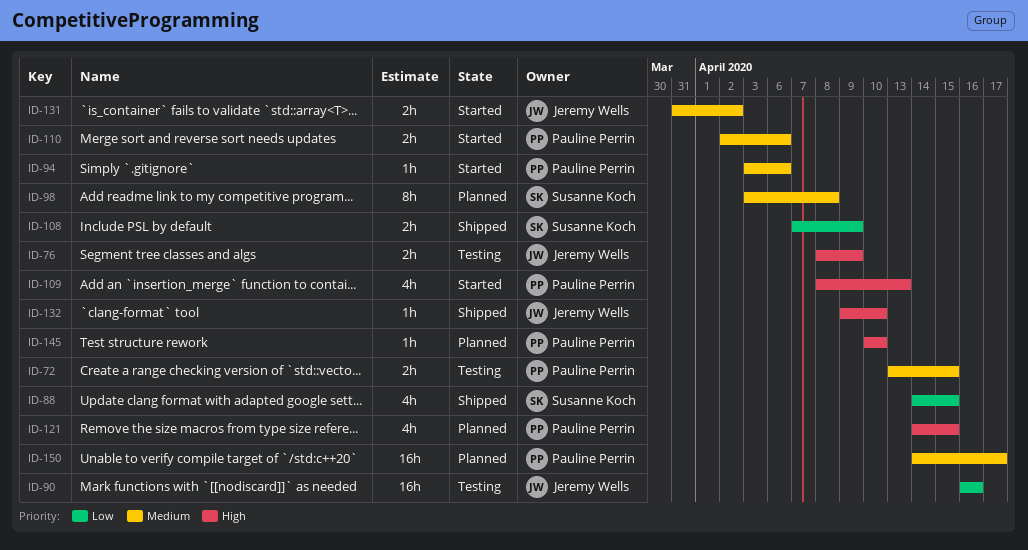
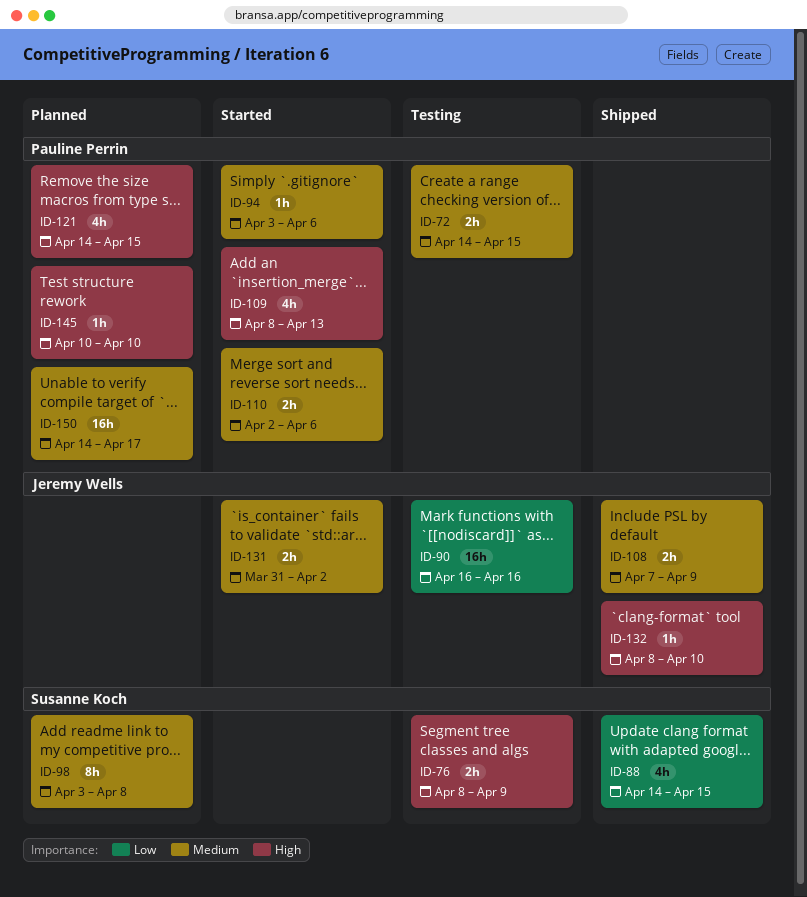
ID-72, start: Apr 13 -> Apr 14
ID-76, owner: Jeremy Wells -> Susanne Koch
ID-108, owner: Susanne Koch -> Jeremy Wells
ID-108, priority: Low -> Medium
ID-132, start: Apr 9 -> Apr 8

